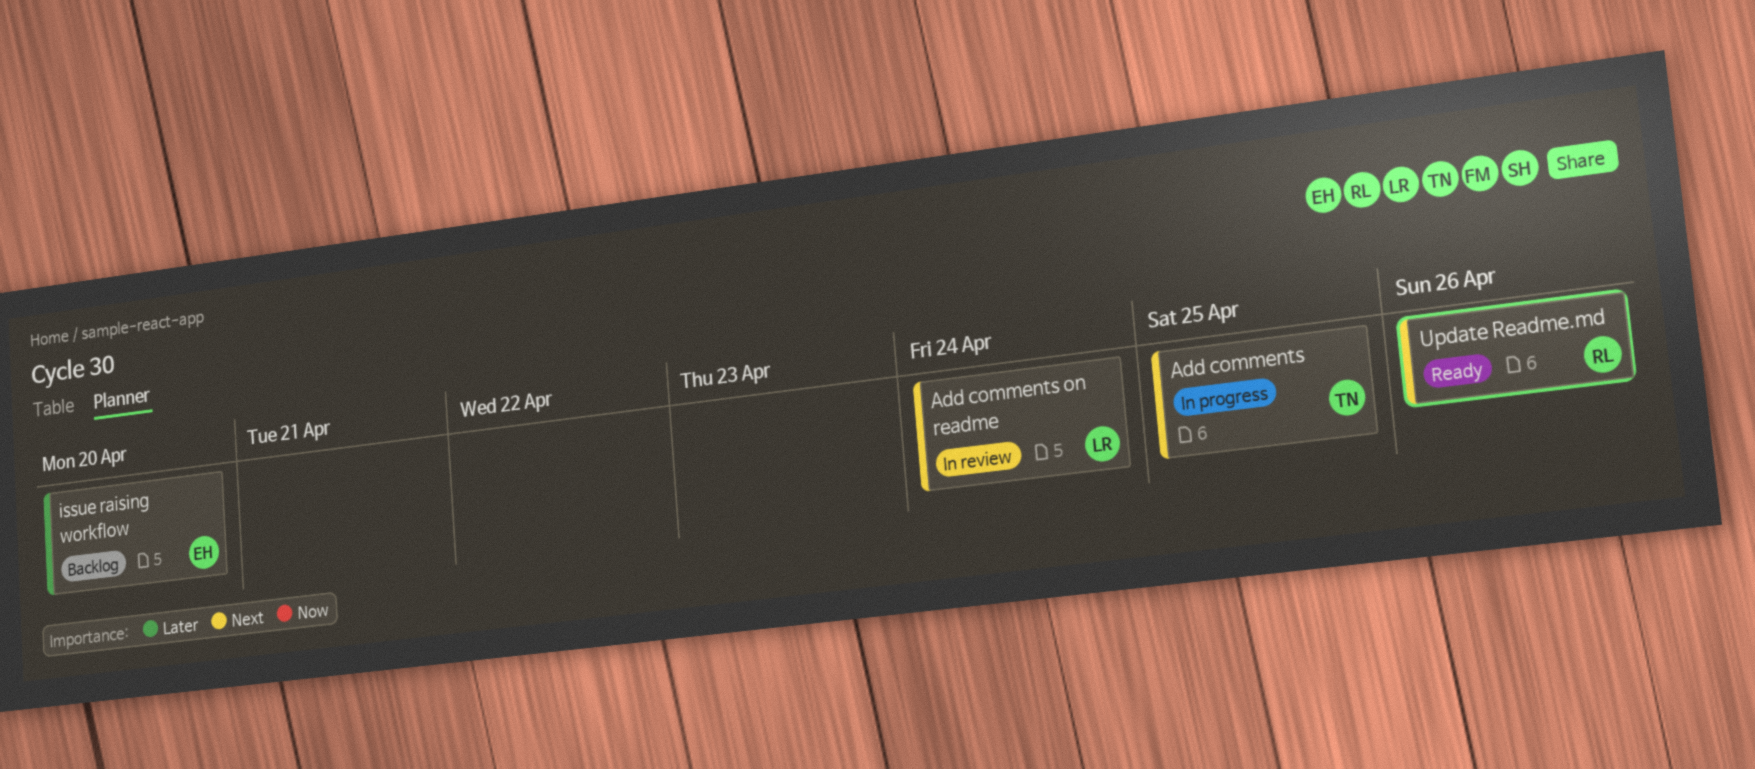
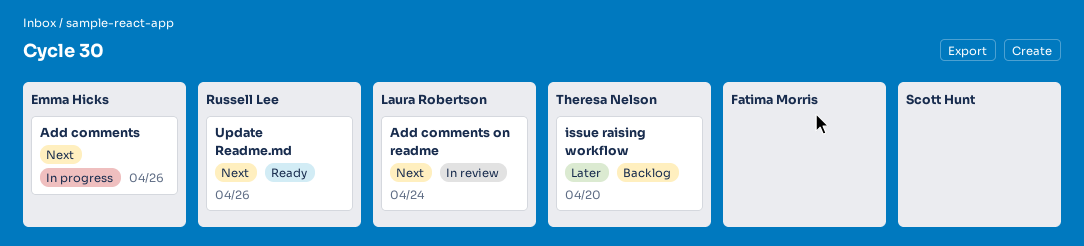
Add comments, owner: Theresa Nelson -> Emma Hicks
Add comments, due: Apr 25 -> Apr 26
issue raising workflow, owner: Emma Hicks -> Theresa Nelson

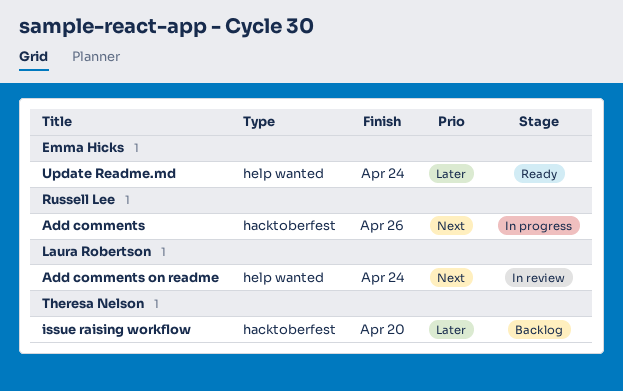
Add comments, owner: Emma Hicks -> Russell Lee
Update Readme.md, owner: Russell Lee -> Emma Hicks
Update Readme.md, priority: Next -> Later
Update Readme.md, due: Apr 26 -> Apr 24

